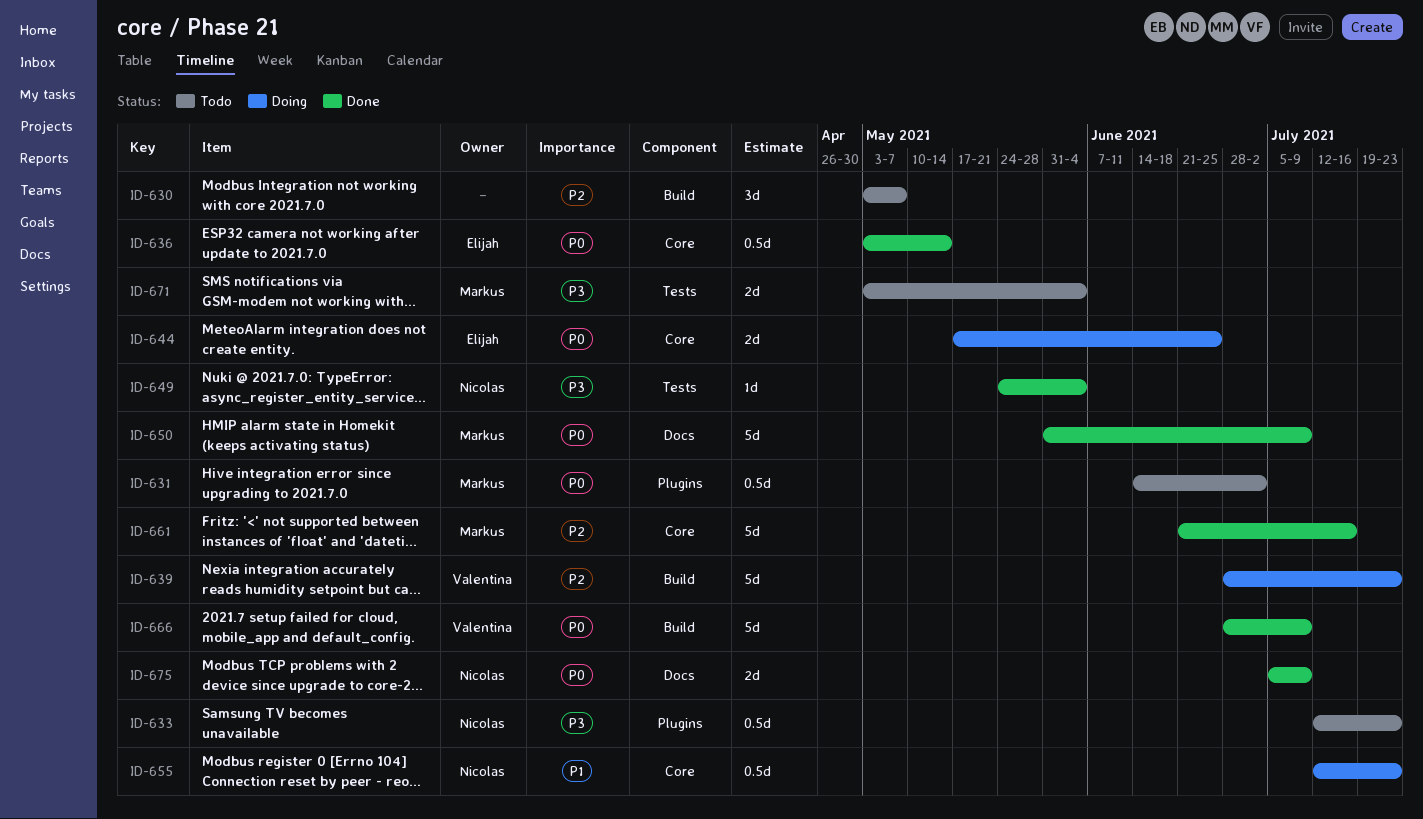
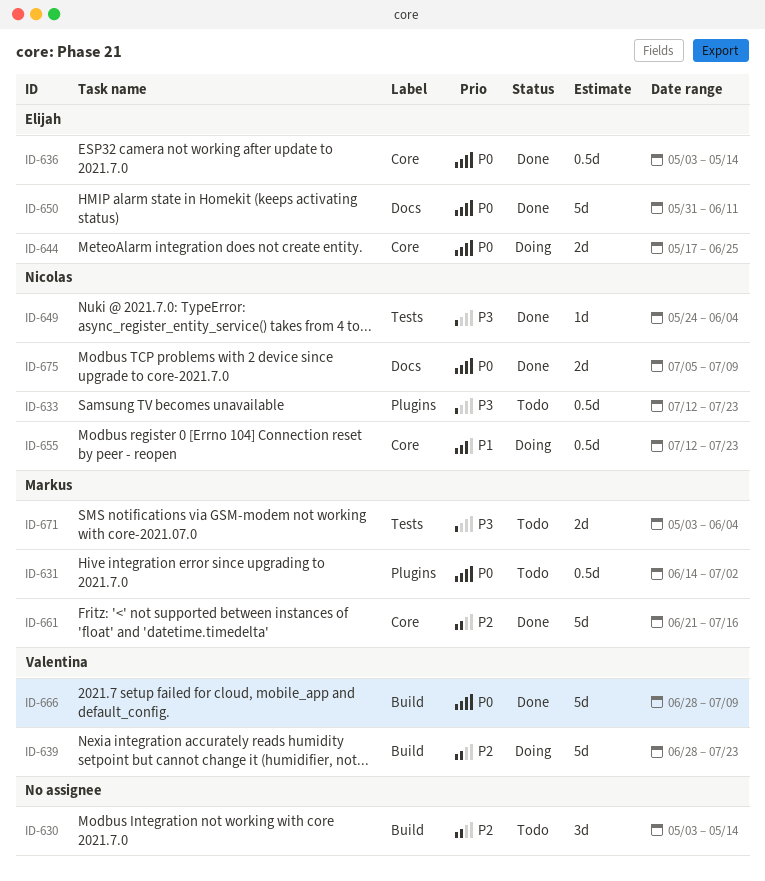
ID-630, due: May 7 -> May 14
ID-650, owner: Markus -> Elijah
ID-650, due: Jul 9 -> Jun 11

